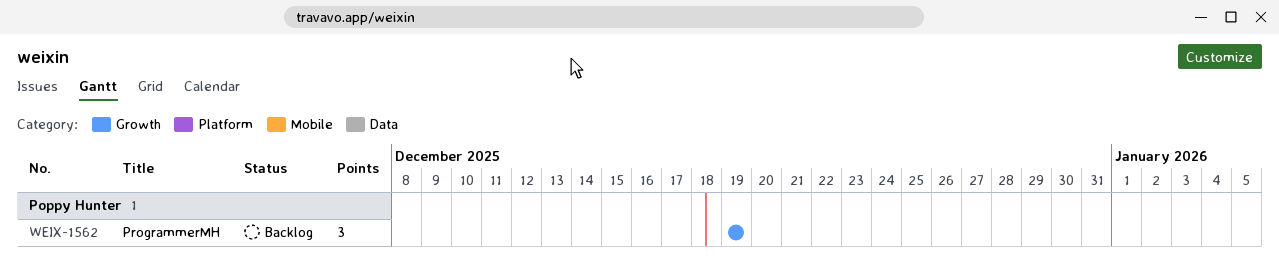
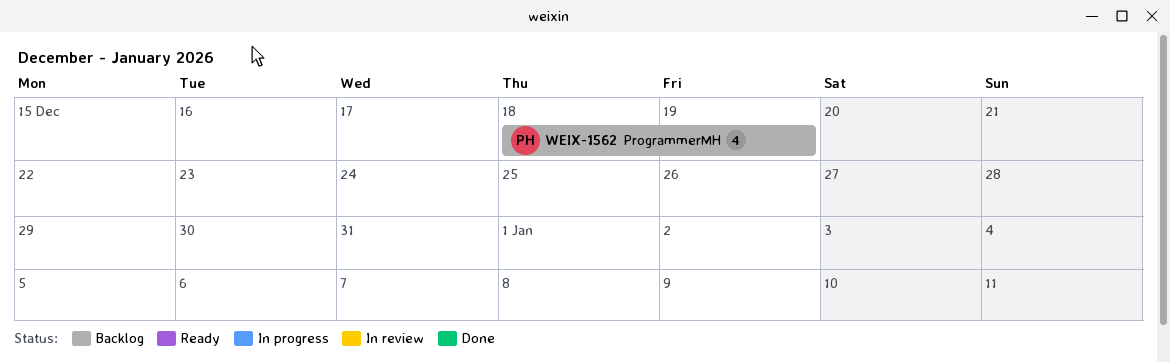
WEIX-1562, estimate: 3 -> 4
WEIX-1562, start: Dec 19 -> Dec 18

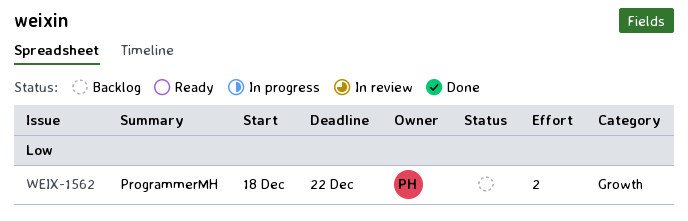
WEIX-1562, estimate: 4 -> 2
WEIX-1562, due: Dec 19 -> Dec 22

